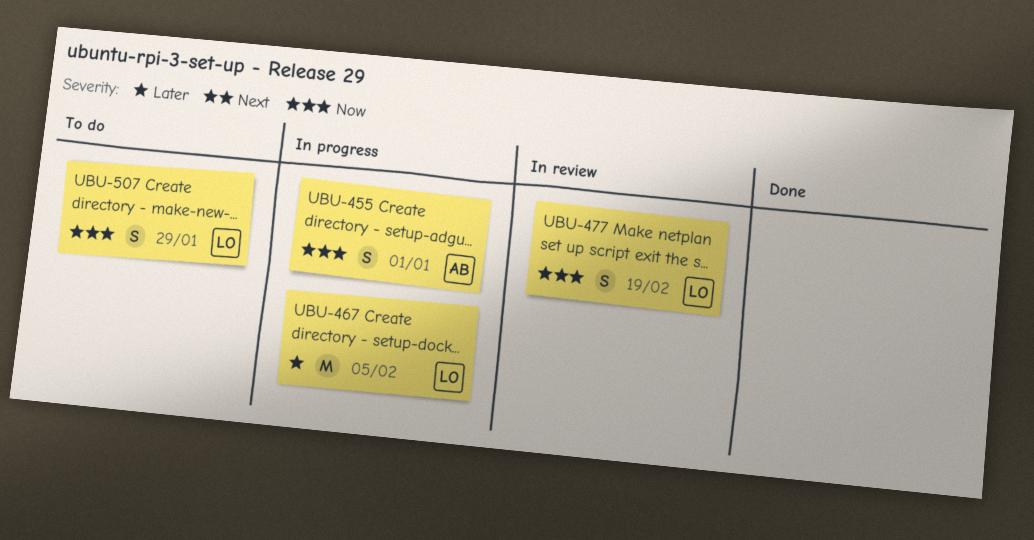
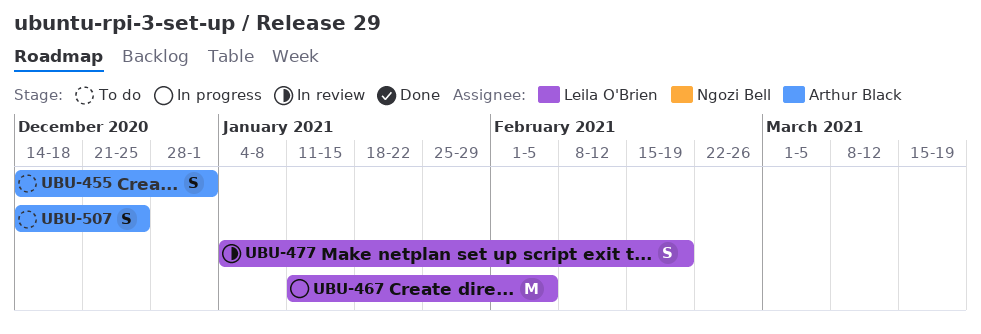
UBU-455, status: In progress -> To do
UBU-507, owner: Leila O'Brien -> Arthur Black
UBU-507, due: Jan 29 -> Dec 25

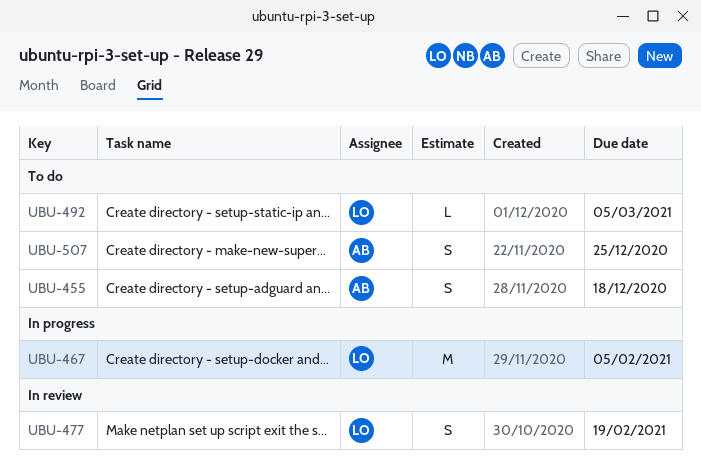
UBU-455, due: Jan 1 -> Dec 18
UBU-492: none -> present

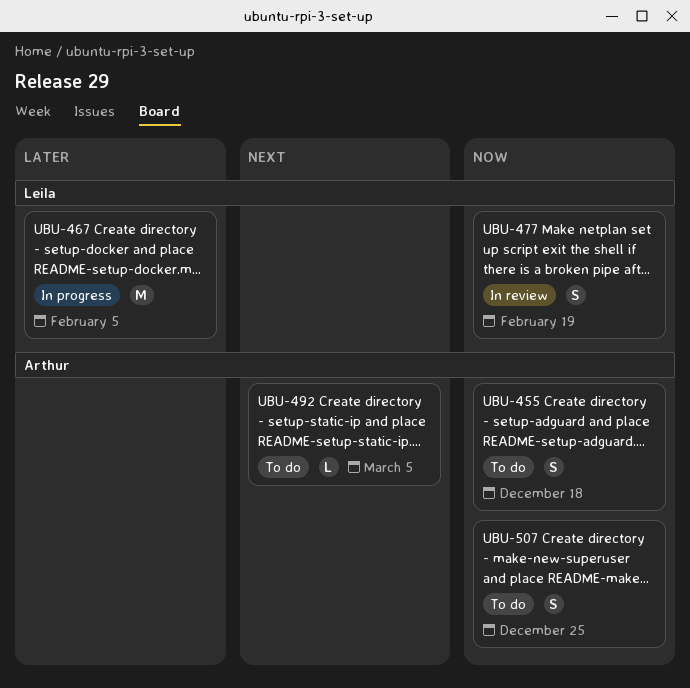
UBU-492, owner: Leila -> Arthur

